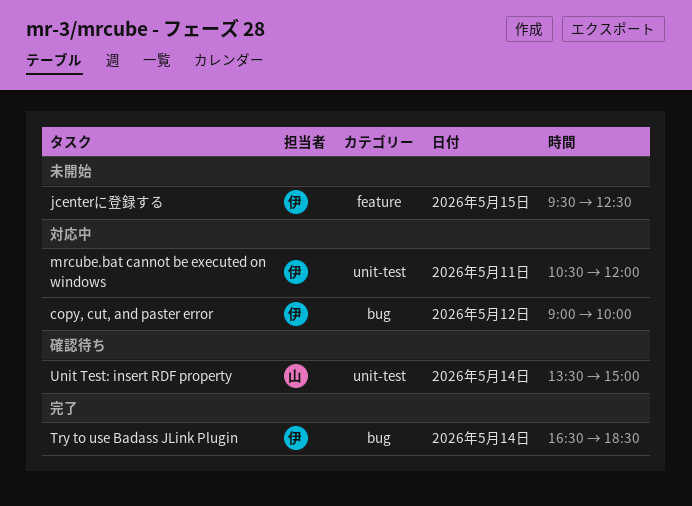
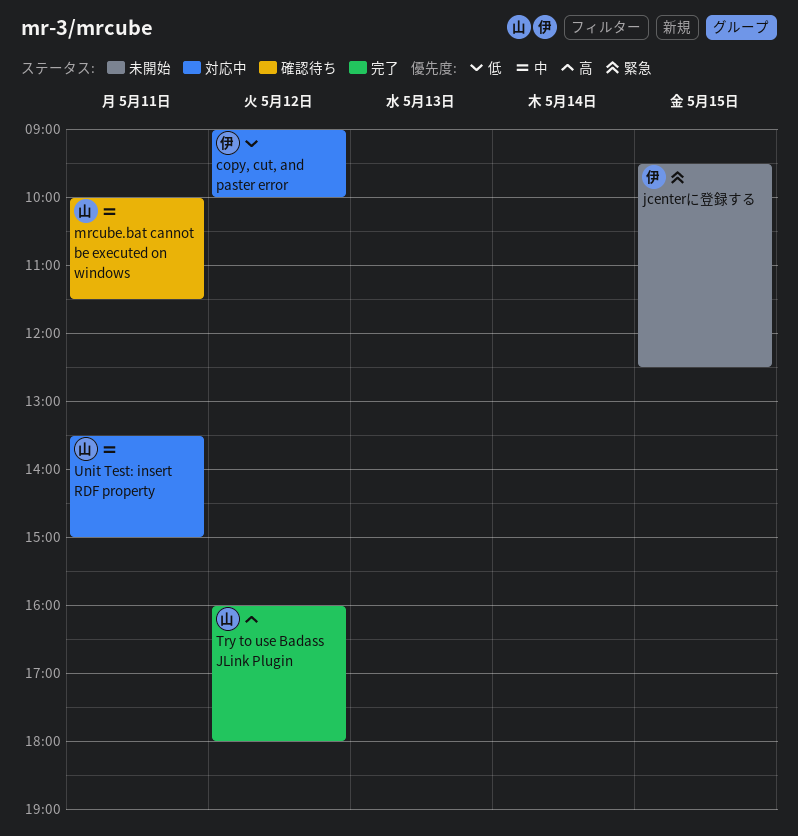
mrcube.bat cannot be executed on windows, status: 対応中 -> 確認待ち
mrcube.bat cannot be executed on windows, owner: 伊 -> 山
mrcube.bat cannot be executed on windows, begins: 10:30 -> 10:00
mrcube.bat cannot be executed on windows, ends: 12:00 -> 11:30
Try to use Badass JLink Plugin, owner: 伊 -> 山
Try to use Badass JLink Plugin, day: May 14 -> May 12
Try to use Badass JLink Plugin, begins: 16:30 -> 16:00
Try to use Badass JLink Plugin, ends: 18:30 -> 18:00
Unit Test: insert RDF property, status: 確認待ち -> 対応中
Unit Test: insert RDF property, day: May 14 -> May 11

